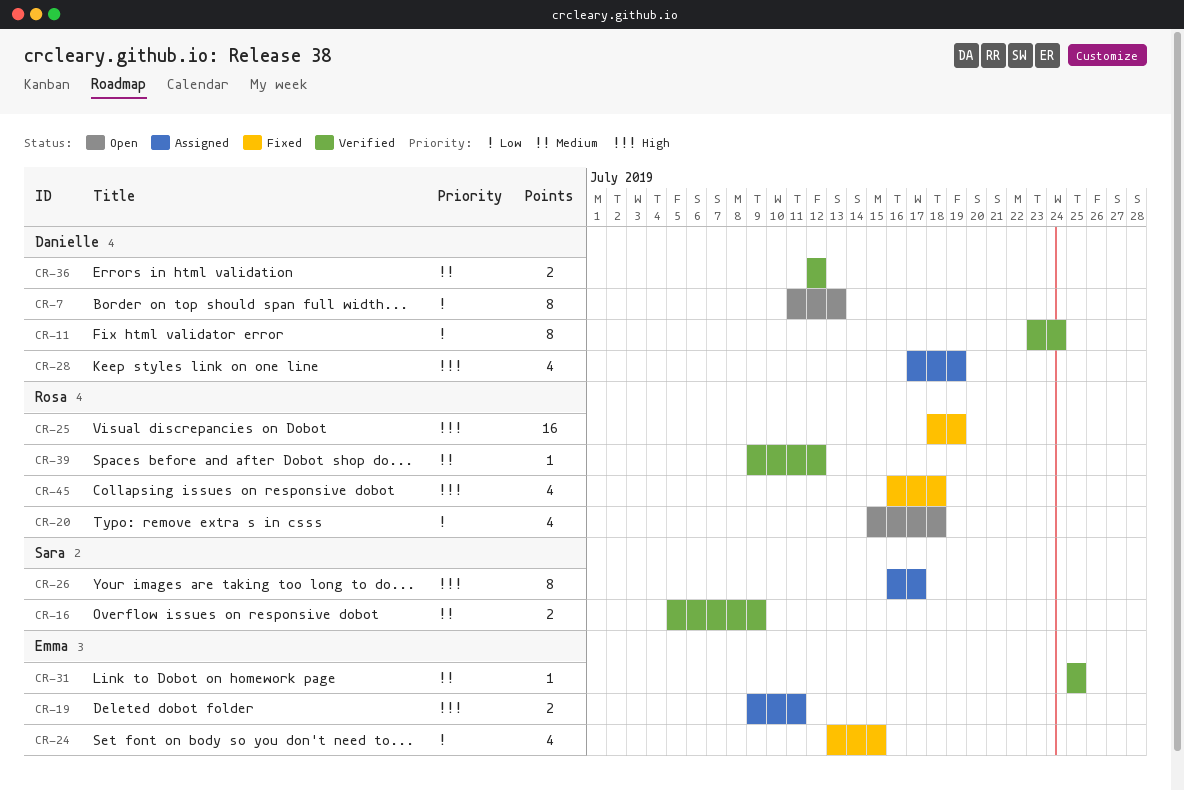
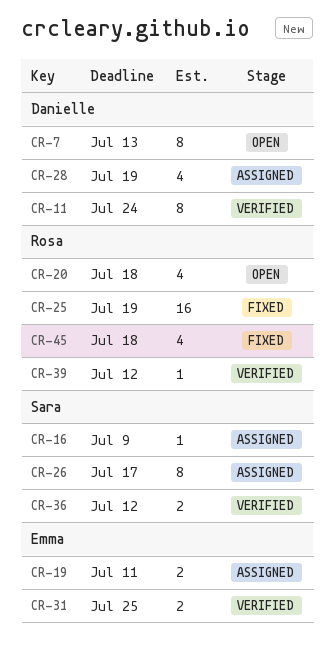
CR-16, status: Verified -> Assigned
CR-16, estimate: 2 -> 1
CR-24: present -> none
CR-31, estimate: 1 -> 2
CR-36, owner: Danielle -> Sara

